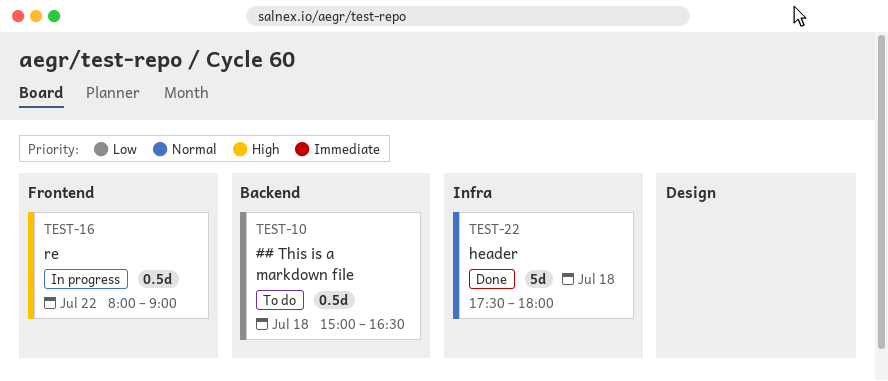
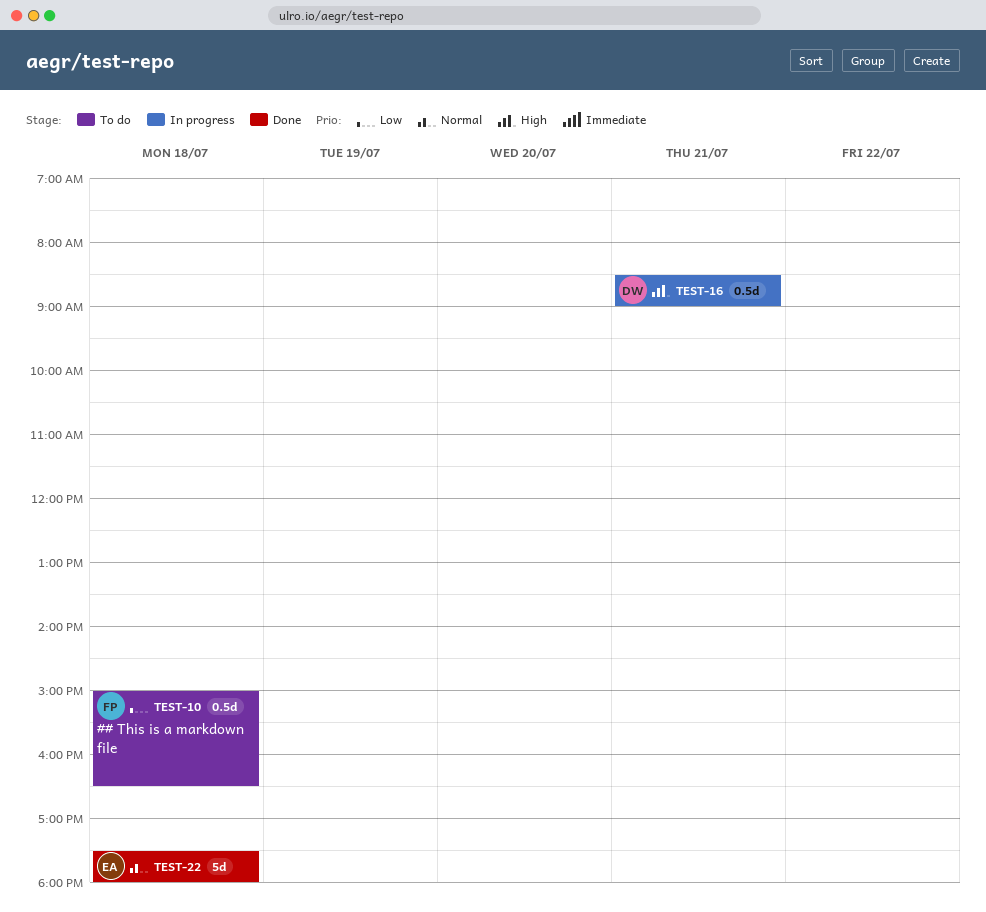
TEST-16, day: Jul 22 -> Jul 21
TEST-16, begins: 08:00 -> 08:30

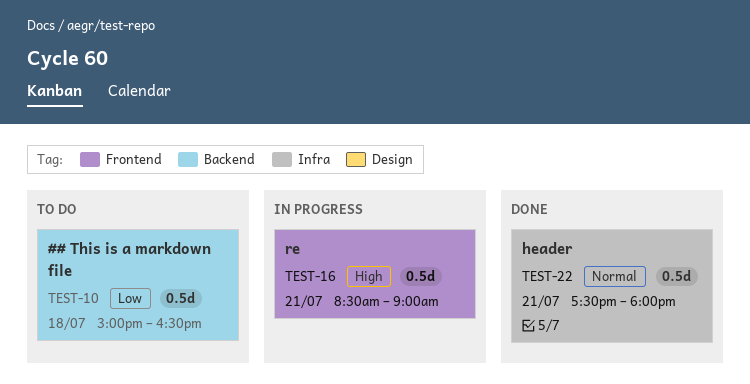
TEST-22, estimate: 5d -> 0.5d
TEST-22, day: Jul 18 -> Jul 21

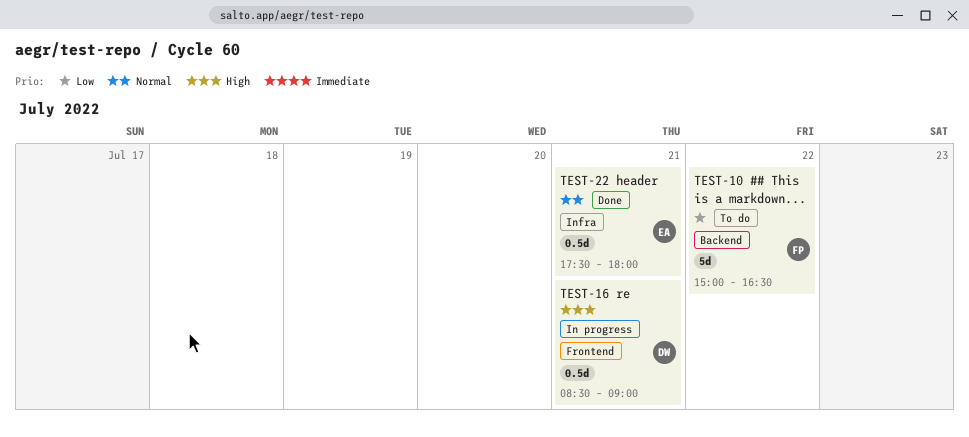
TEST-10, estimate: 0.5d -> 5d
TEST-10, day: Jul 18 -> Jul 22

